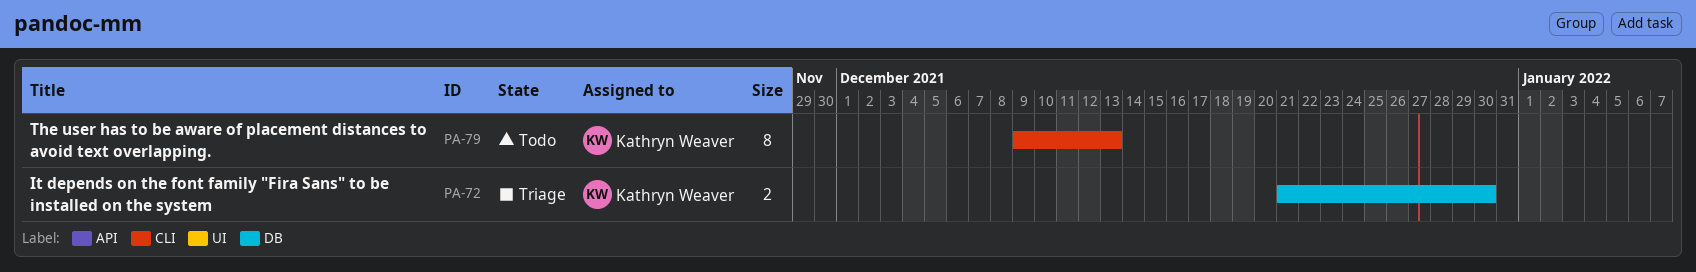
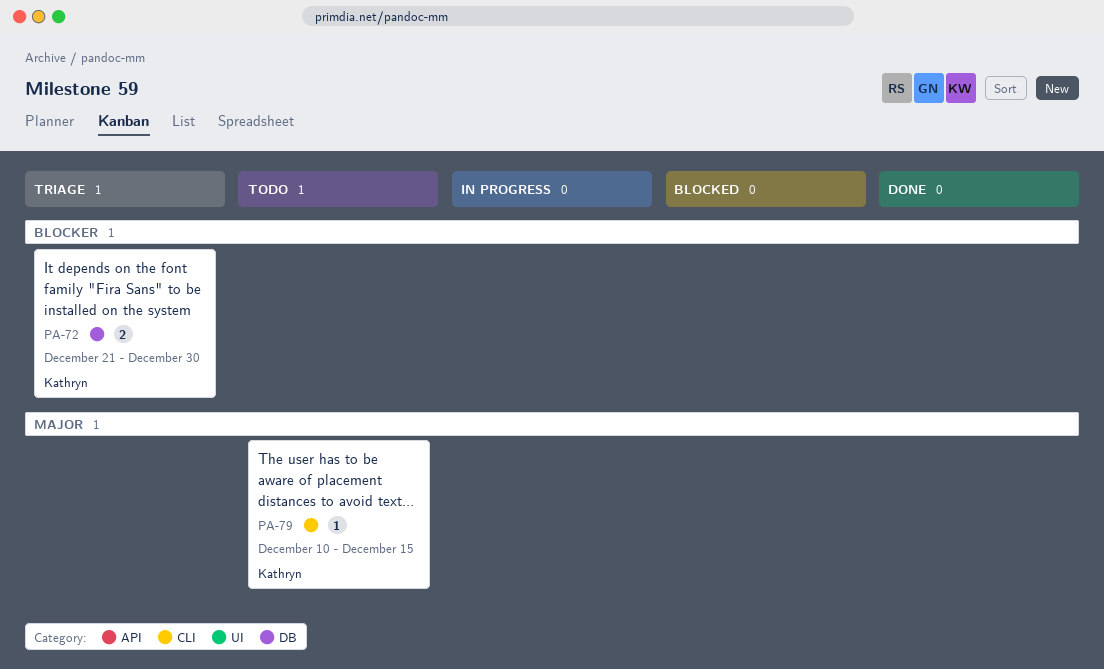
PA-79, estimate: 8 -> 1
PA-79, start: Dec 9 -> Dec 10
PA-79, due: Dec 13 -> Dec 15

